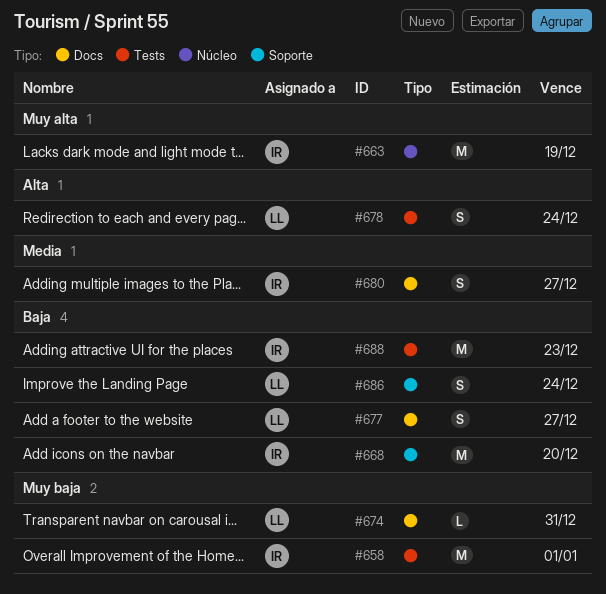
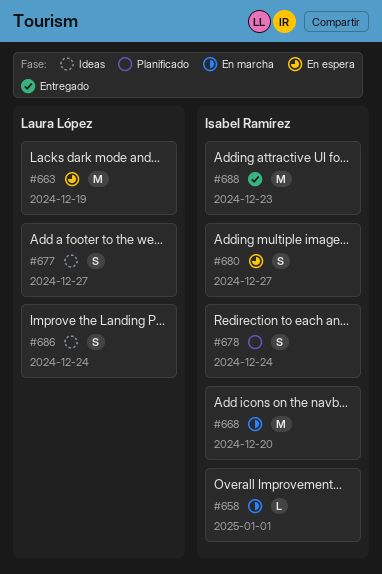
#658, estimate: M -> L
#663, owner: Isabel Ramírez -> Laura López
#674: present -> none
#678, owner: Laura López -> Isabel Ramírez

